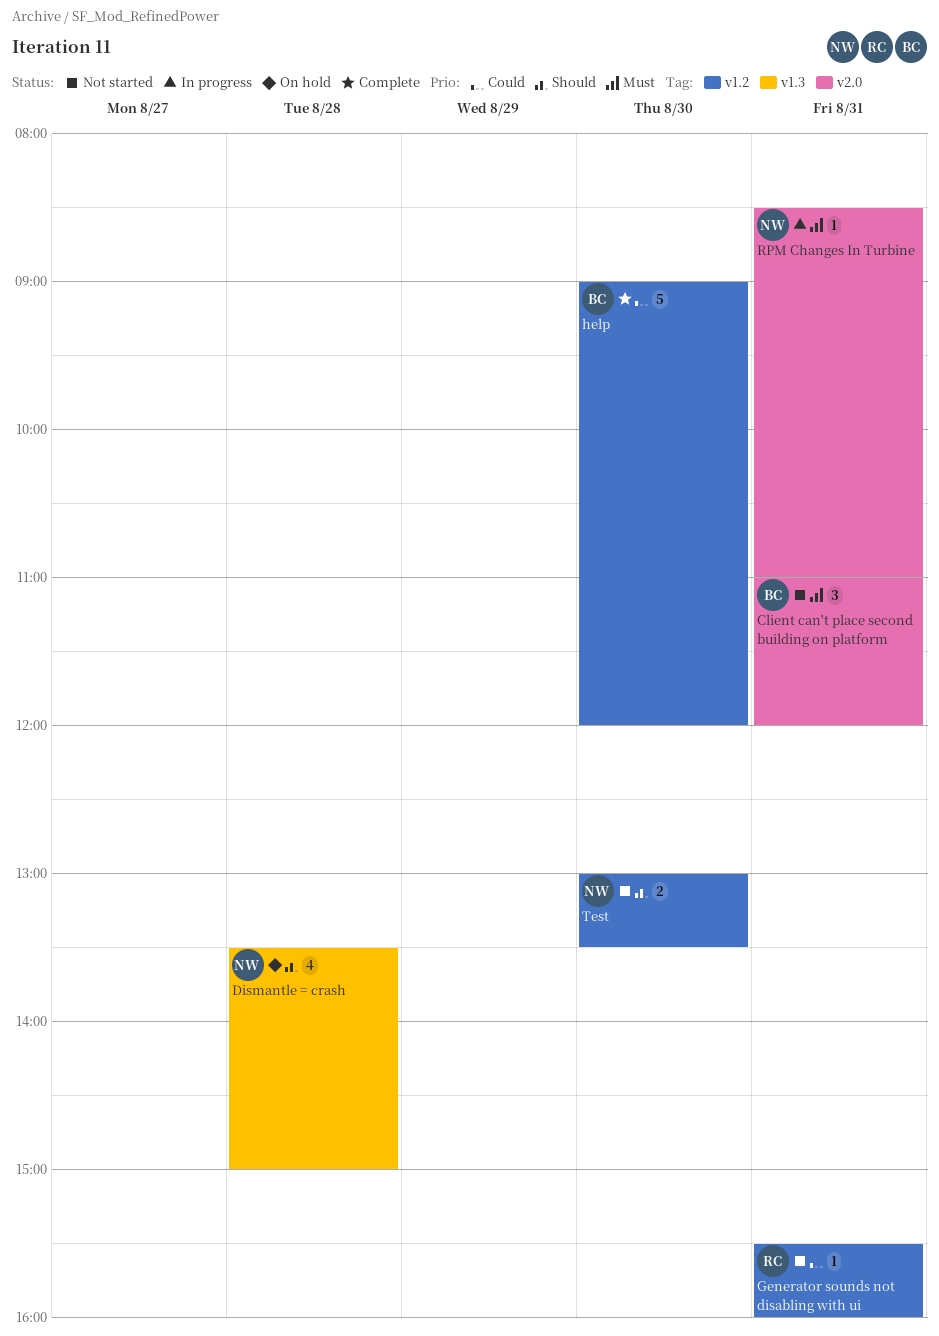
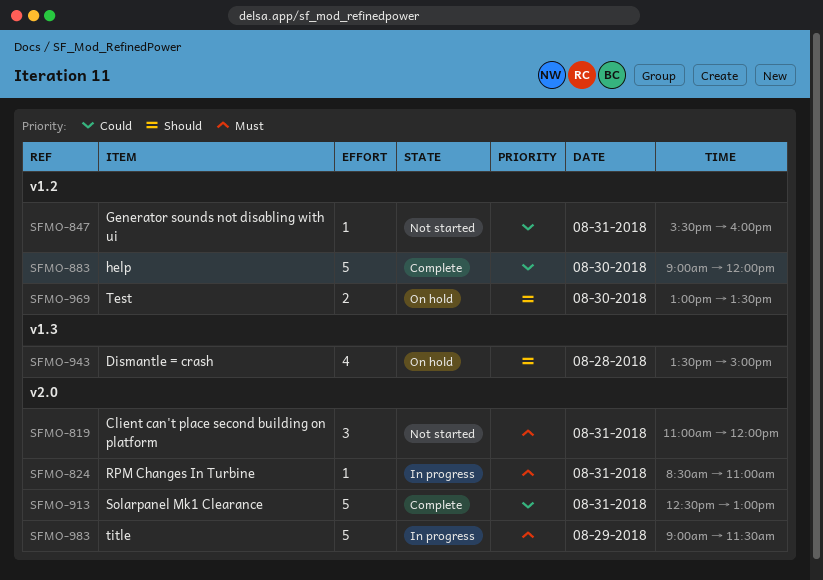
Solarpanel Mk1 Clearance: none -> present
Test, status: Not started -> On hold
title: none -> present

